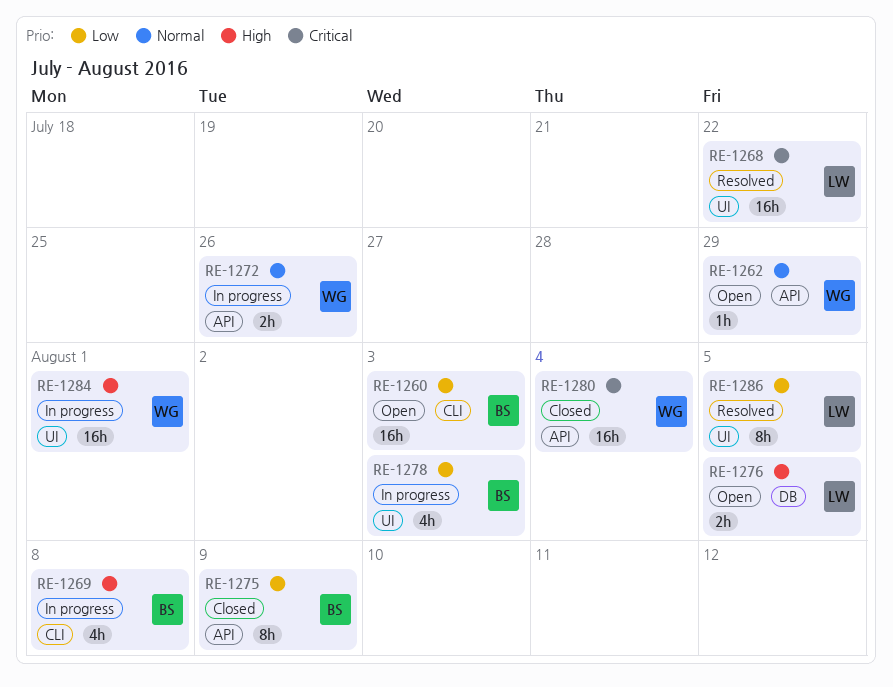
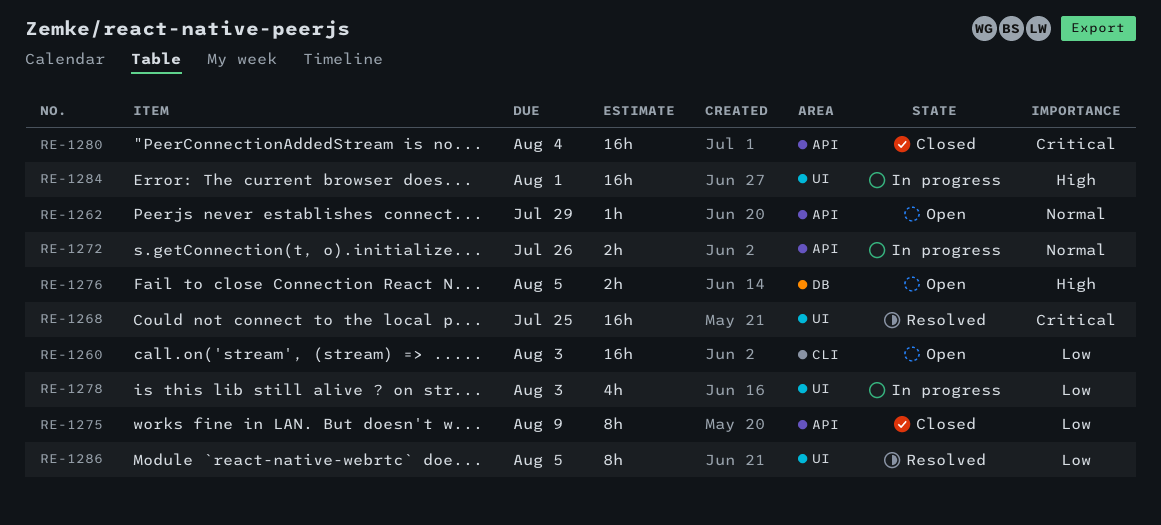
RE-1268, due: Jul 22 -> Jul 25
RE-1269: present -> none

